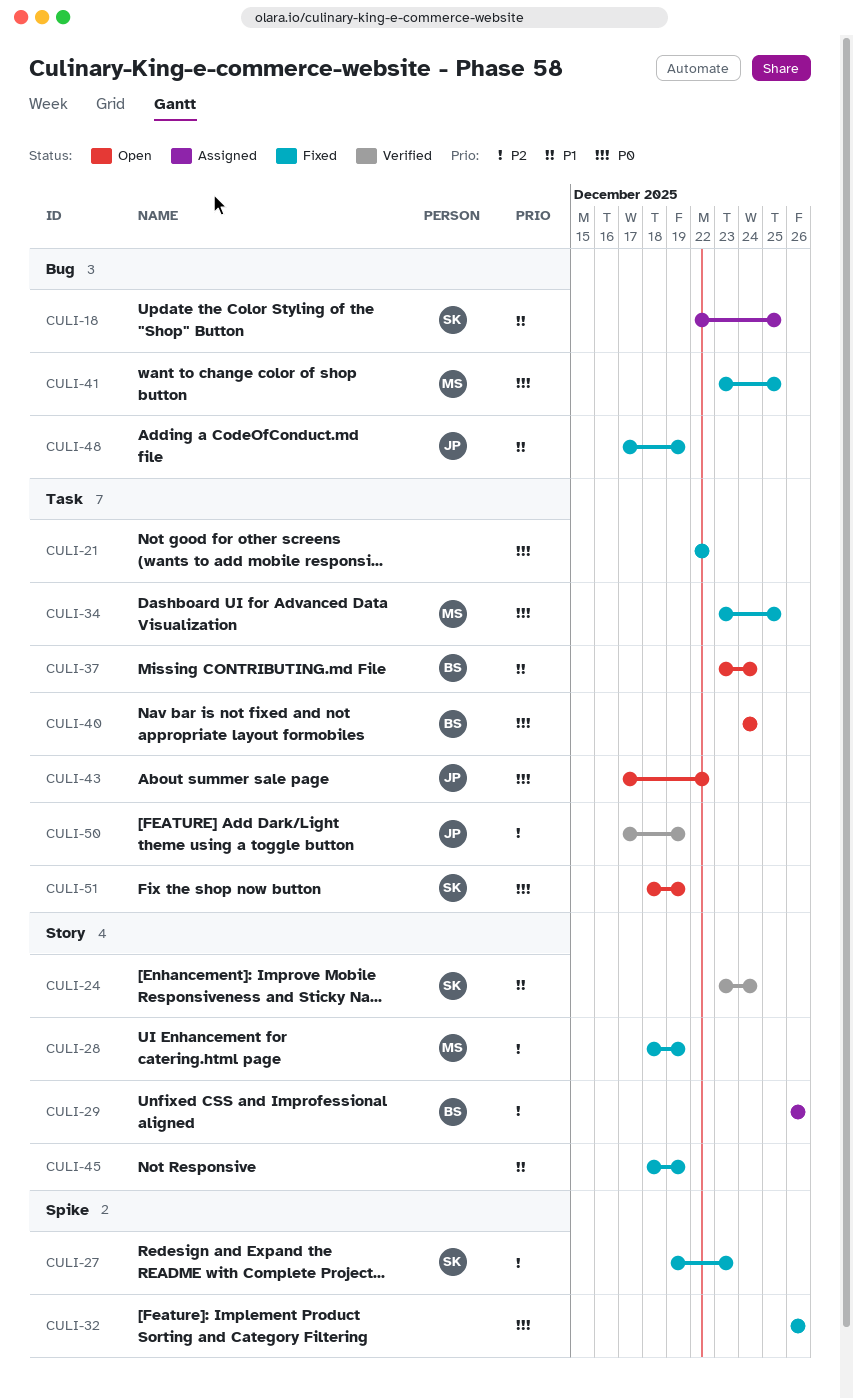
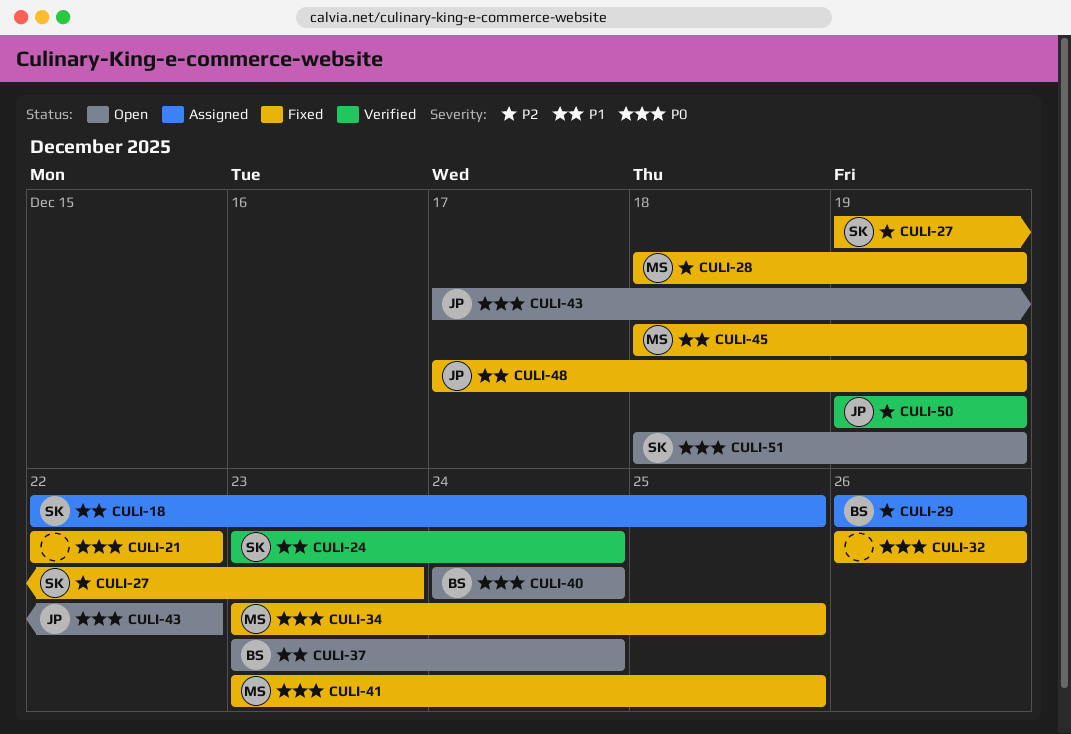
CULI-45, owner: none -> MS
CULI-50, start: Dec 17 -> Dec 19

